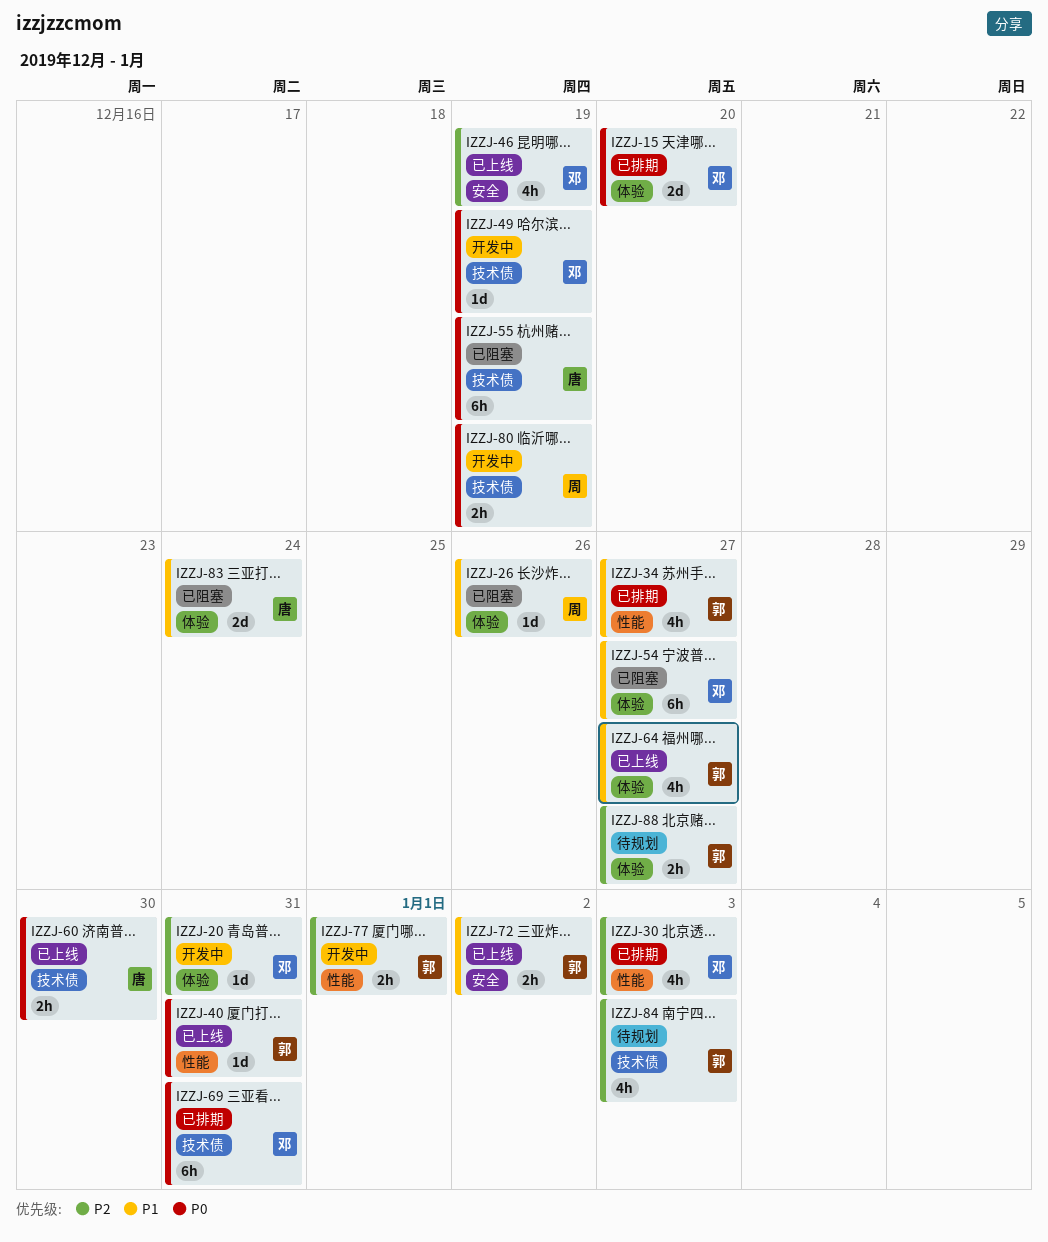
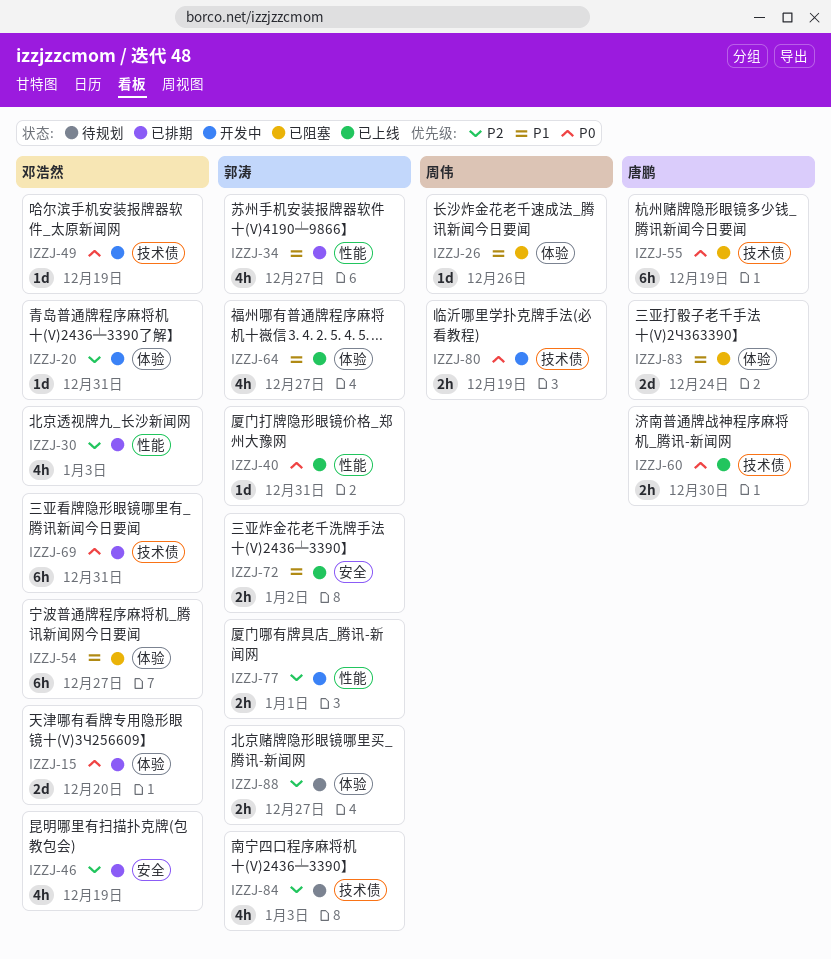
IZZJ-46, status: 已上线 -> 已排期

